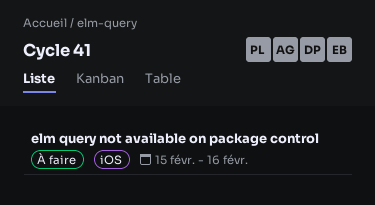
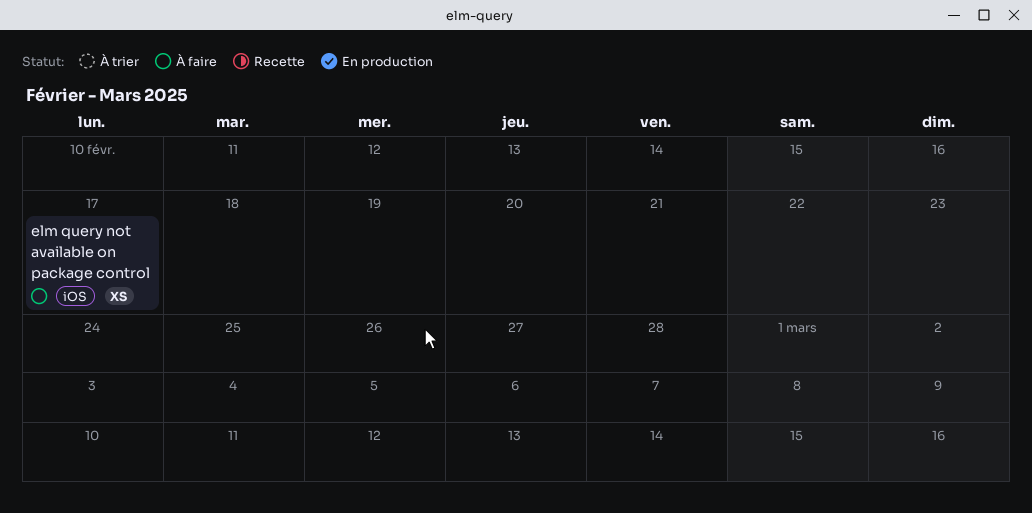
elm query not available on package control, due: Feb 16 -> Feb 17

